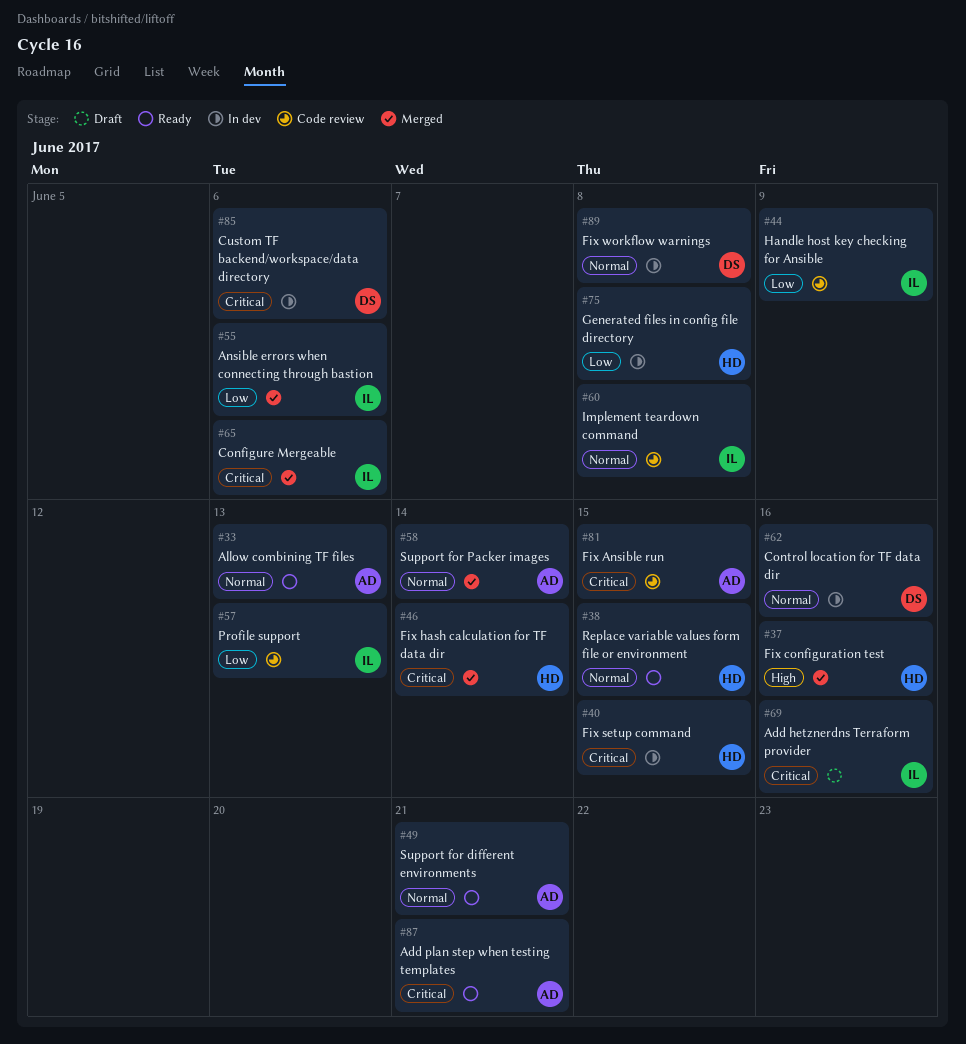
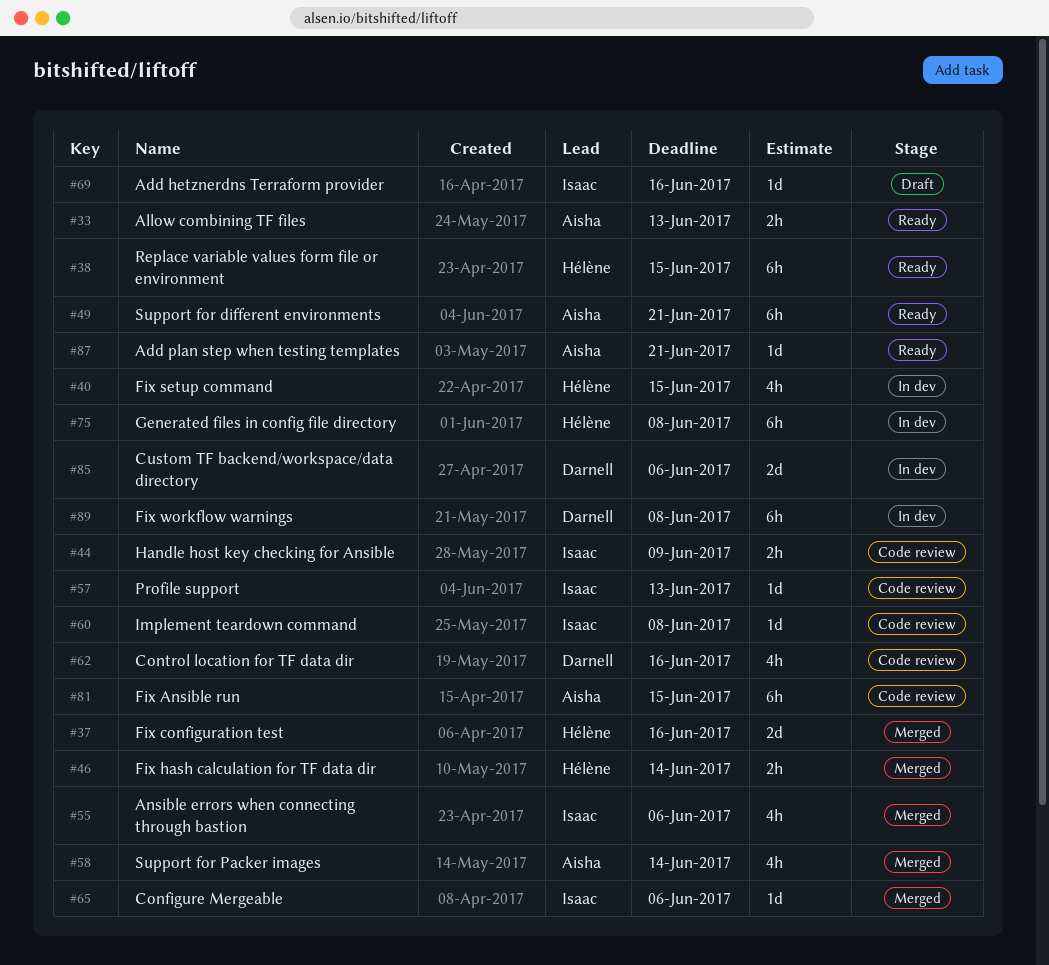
#62, status: In dev -> Code review

